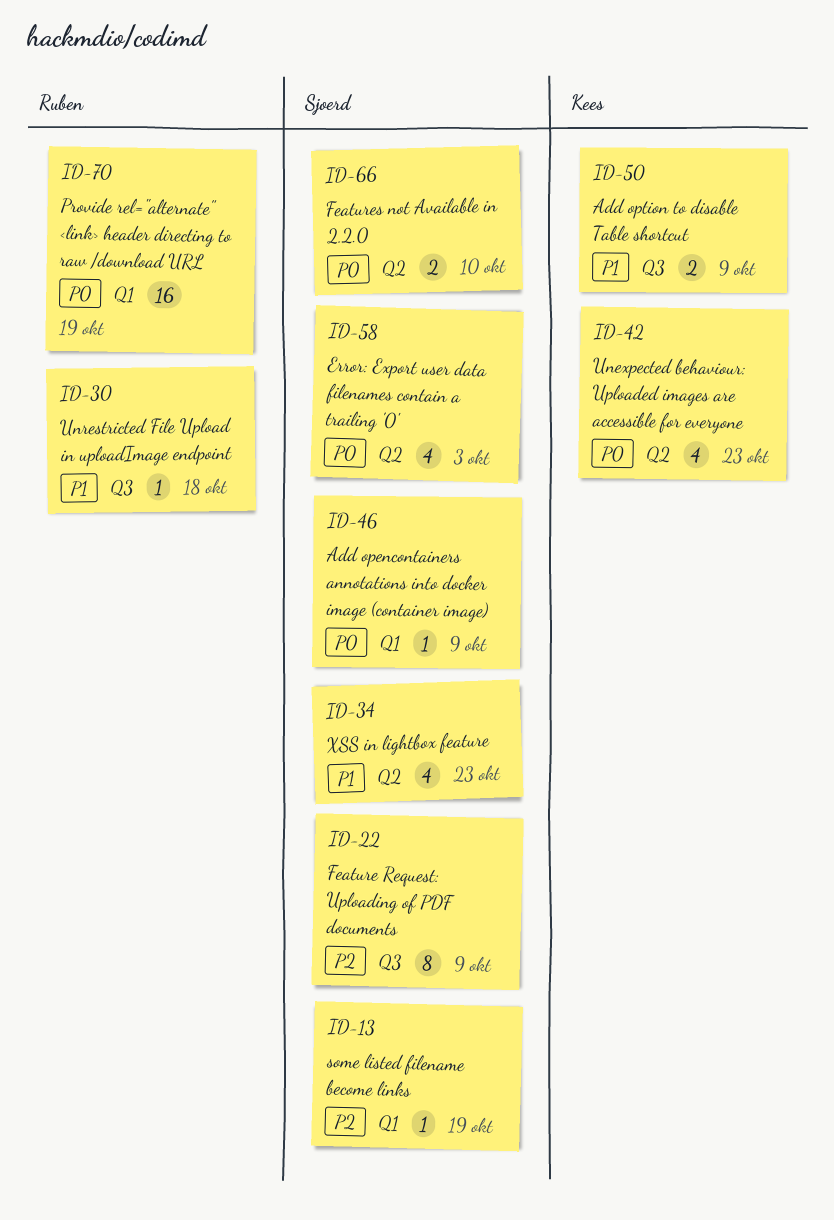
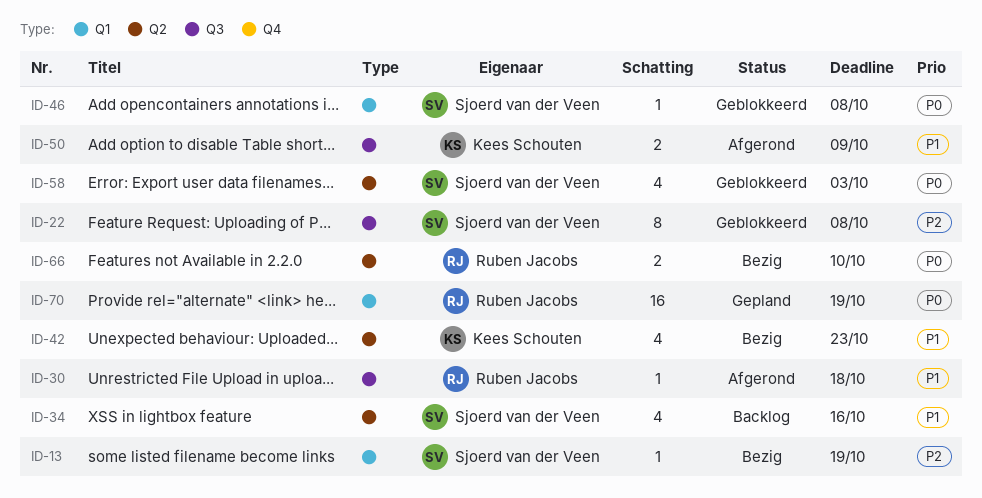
ID-22, due: Oct 9 -> Oct 8
ID-34, due: Oct 23 -> Oct 16
ID-42, priority: P0 -> P1
ID-46, due: Oct 9 -> Oct 8
ID-66, owner: Sjoerd van der Veen -> Ruben Jacobs

